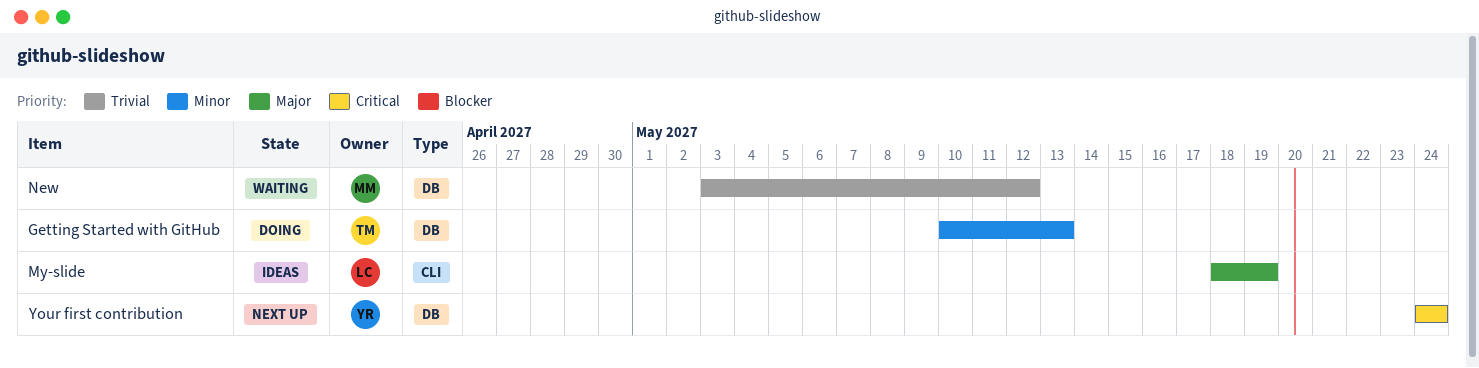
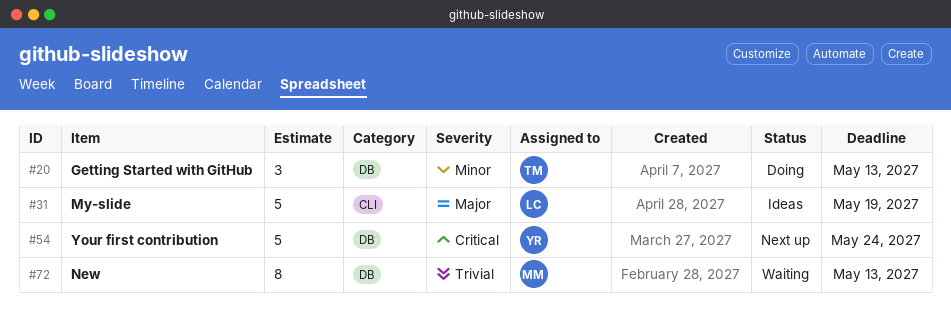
New, due: May 12 -> May 13

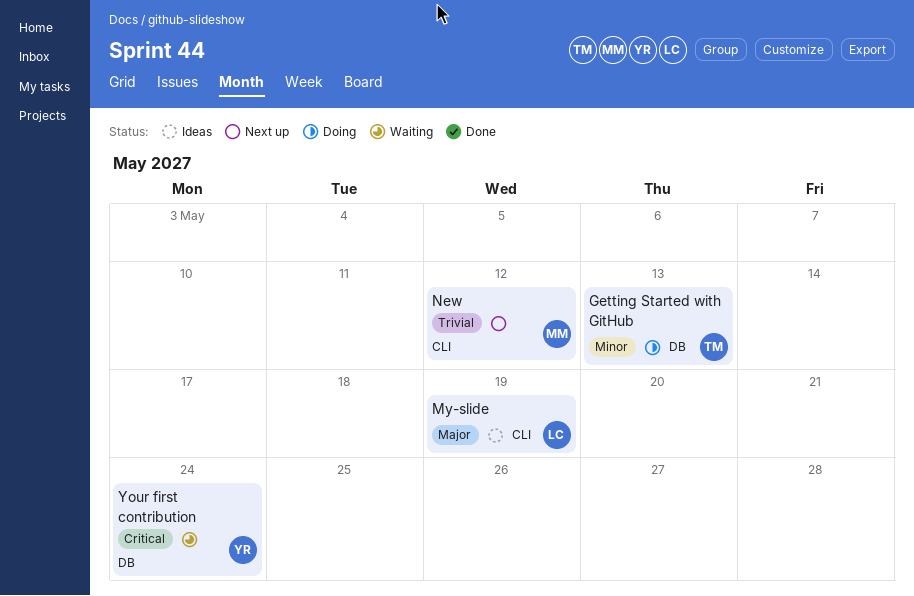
New, status: Waiting -> Next up
New, label: DB -> CLI
New, due: May 13 -> May 12
Your first contribution, status: Next up -> Waiting

